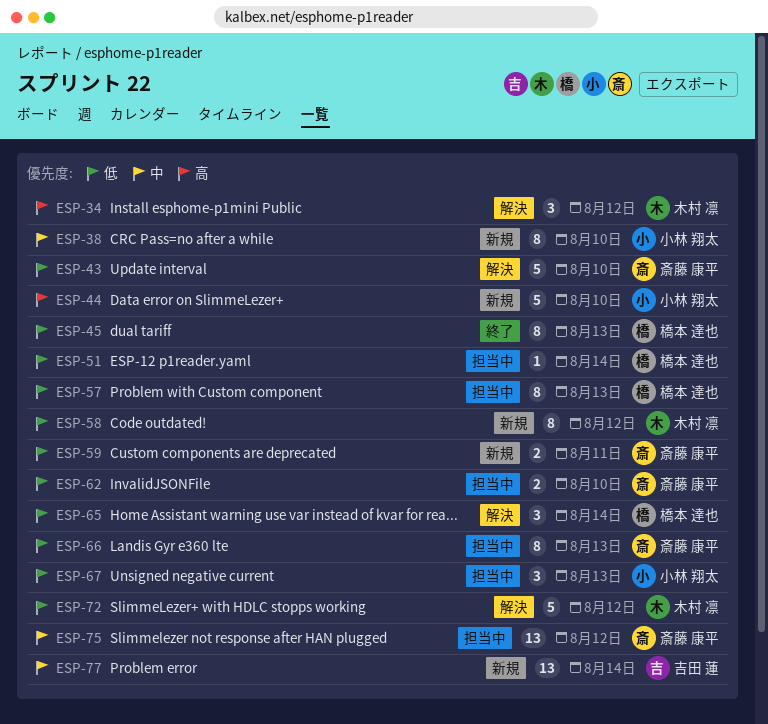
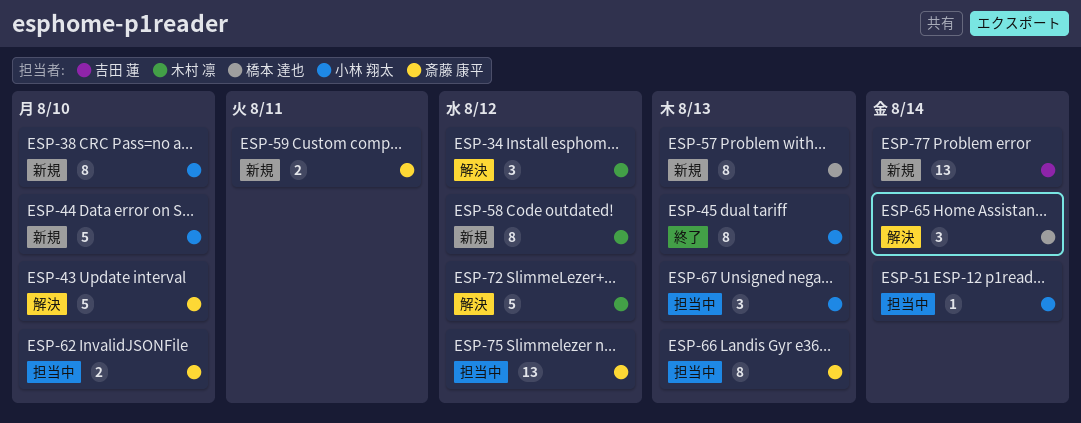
ESP-45, owner: 橋本 達也 -> 小林 翔太
ESP-51, owner: 橋本 達也 -> 小林 翔太
ESP-57, status: 担当中 -> 新規

